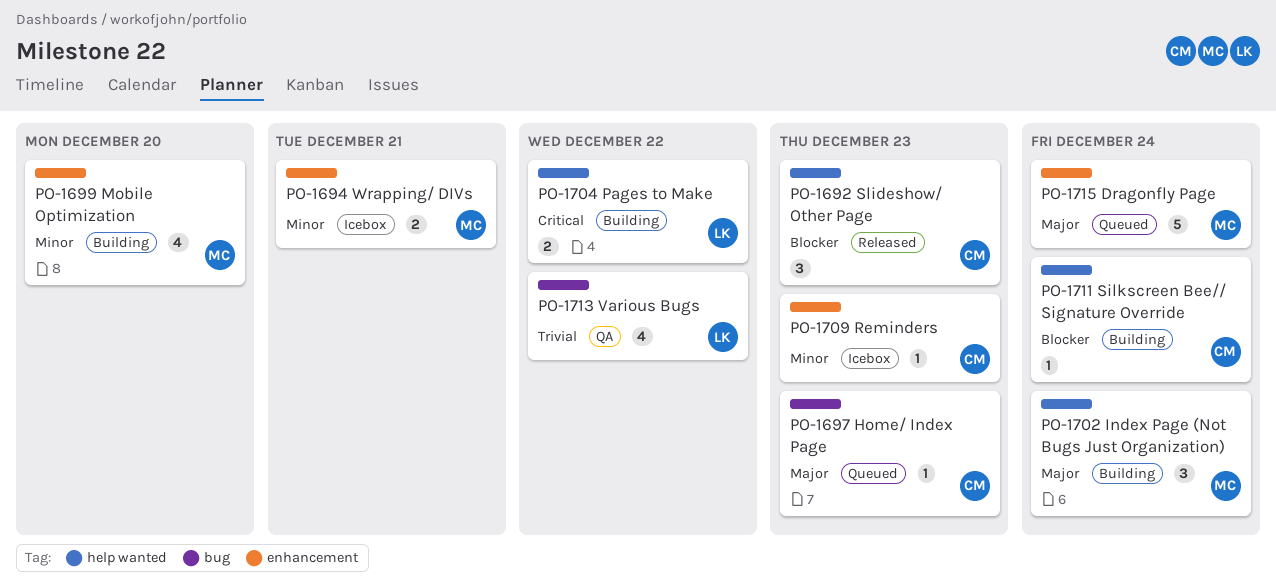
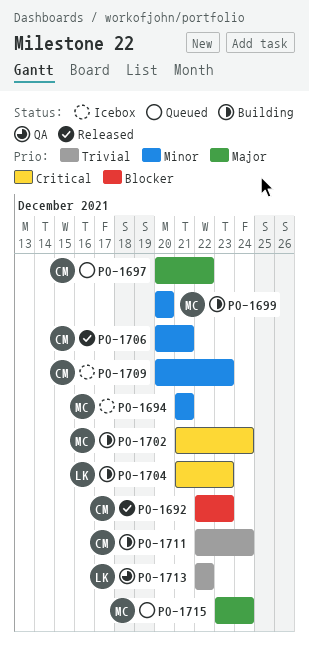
PO-1697, due: Dec 23 -> Dec 22
PO-1702, priority: Major -> Critical
PO-1704, due: Dec 22 -> Dec 23
PO-1706: none -> present
PO-1711, priority: Blocker -> Trivial

